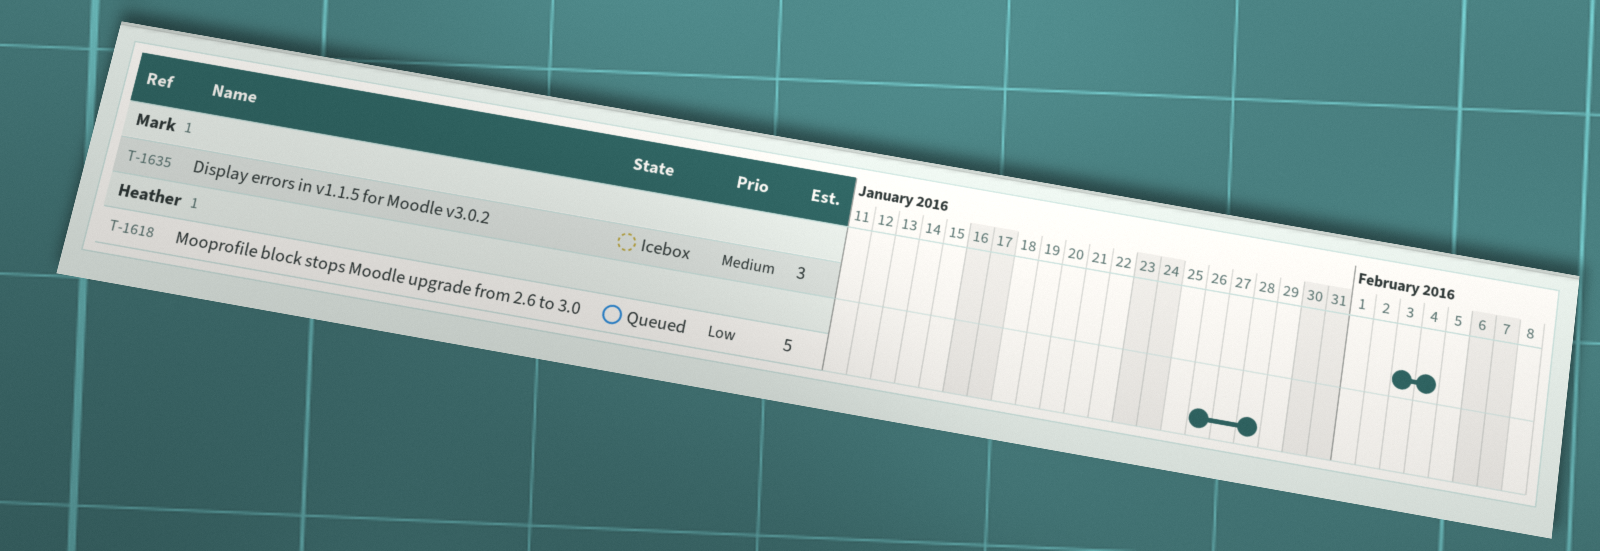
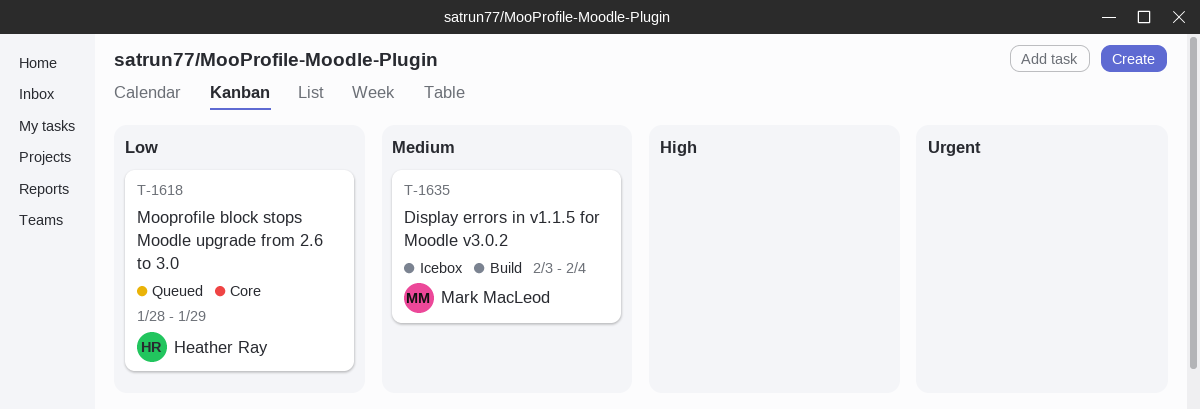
T-1618, start: Jan 26 -> Jan 28
T-1618, due: Jan 28 -> Jan 29

